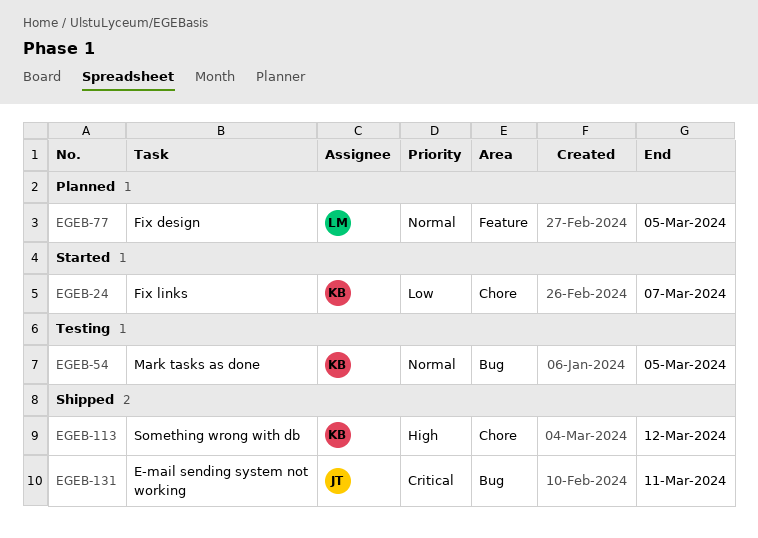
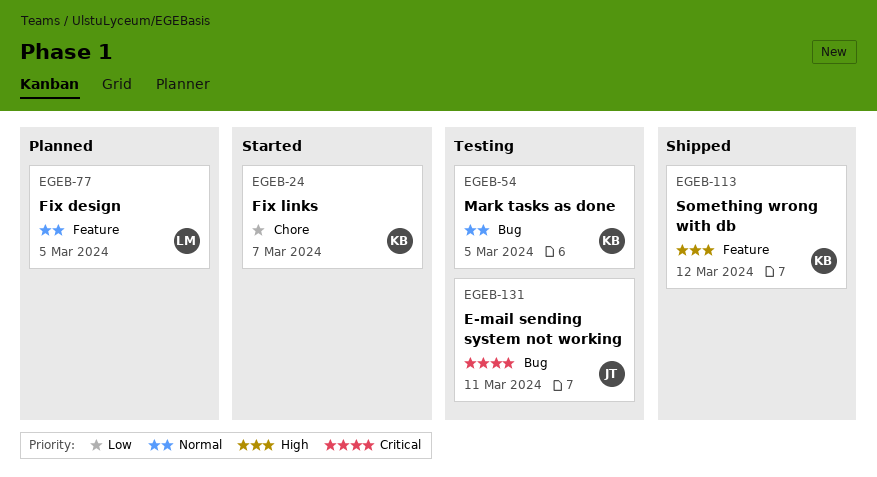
EGEB-113, label: Chore -> Feature
EGEB-131, status: Shipped -> Testing

